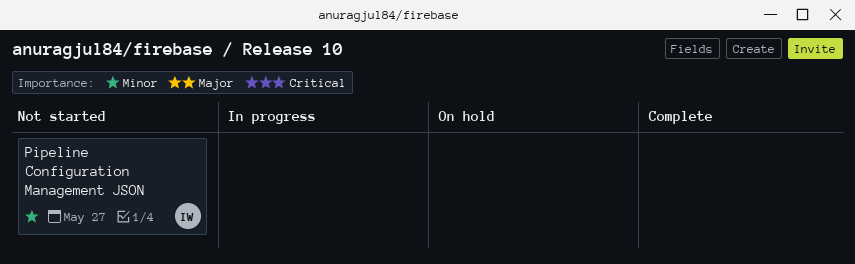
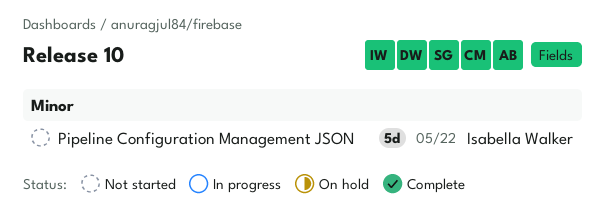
Pipeline Configuration Management JSON, due: May 27 -> May 22

